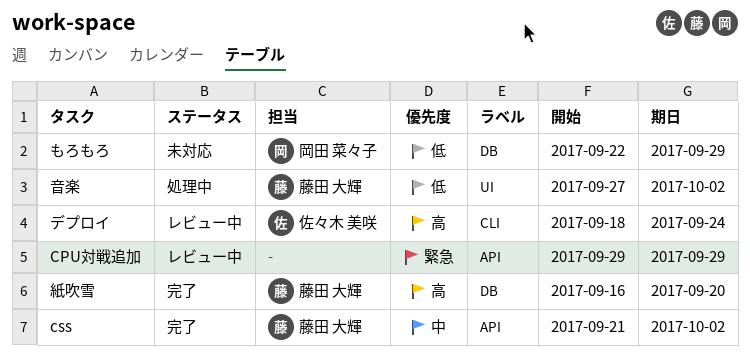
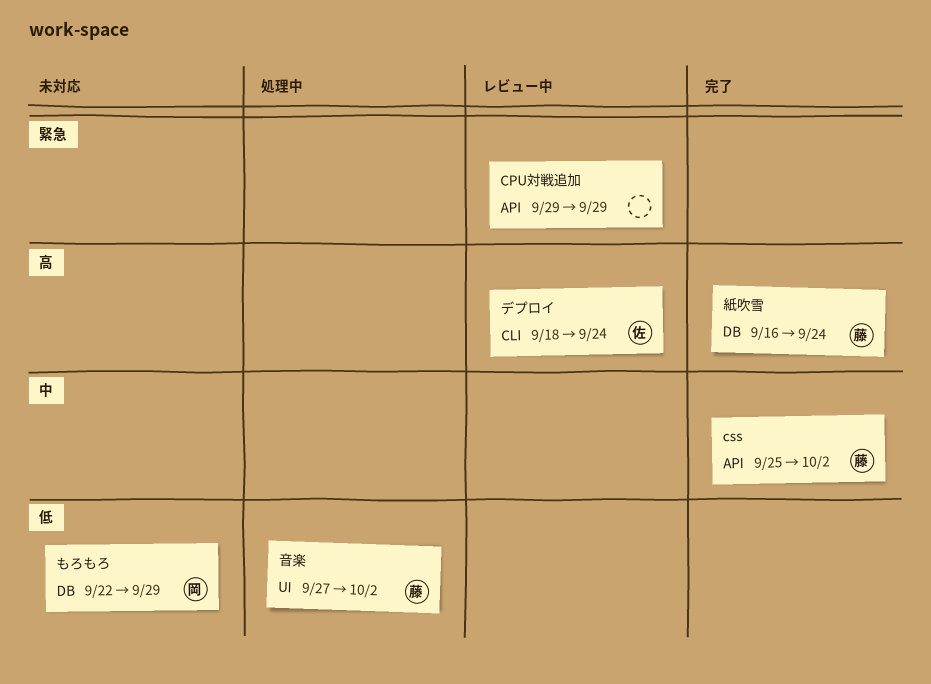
css, start: Sep 21 -> Sep 25
紙吹雪, due: Sep 20 -> Sep 24

